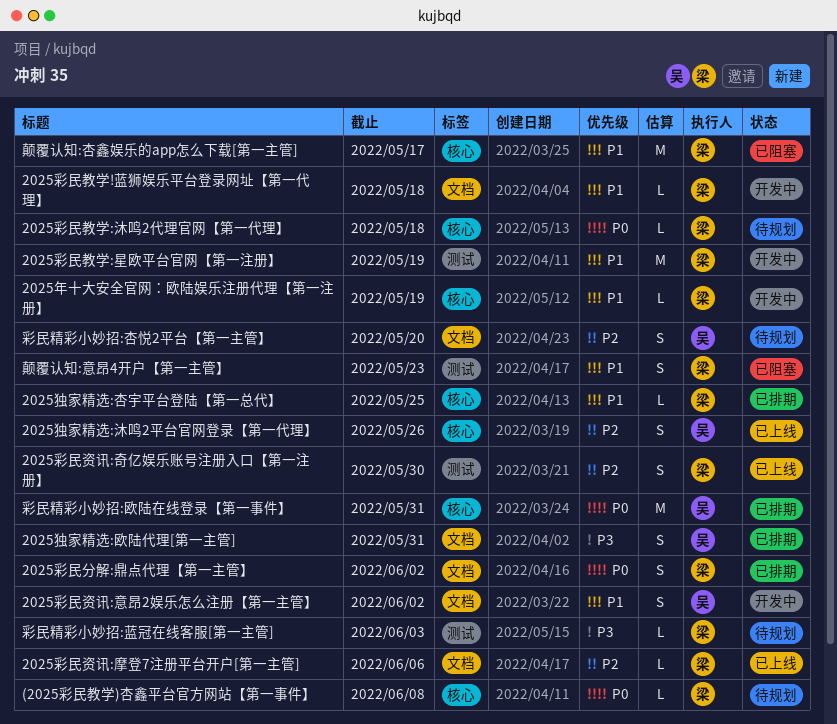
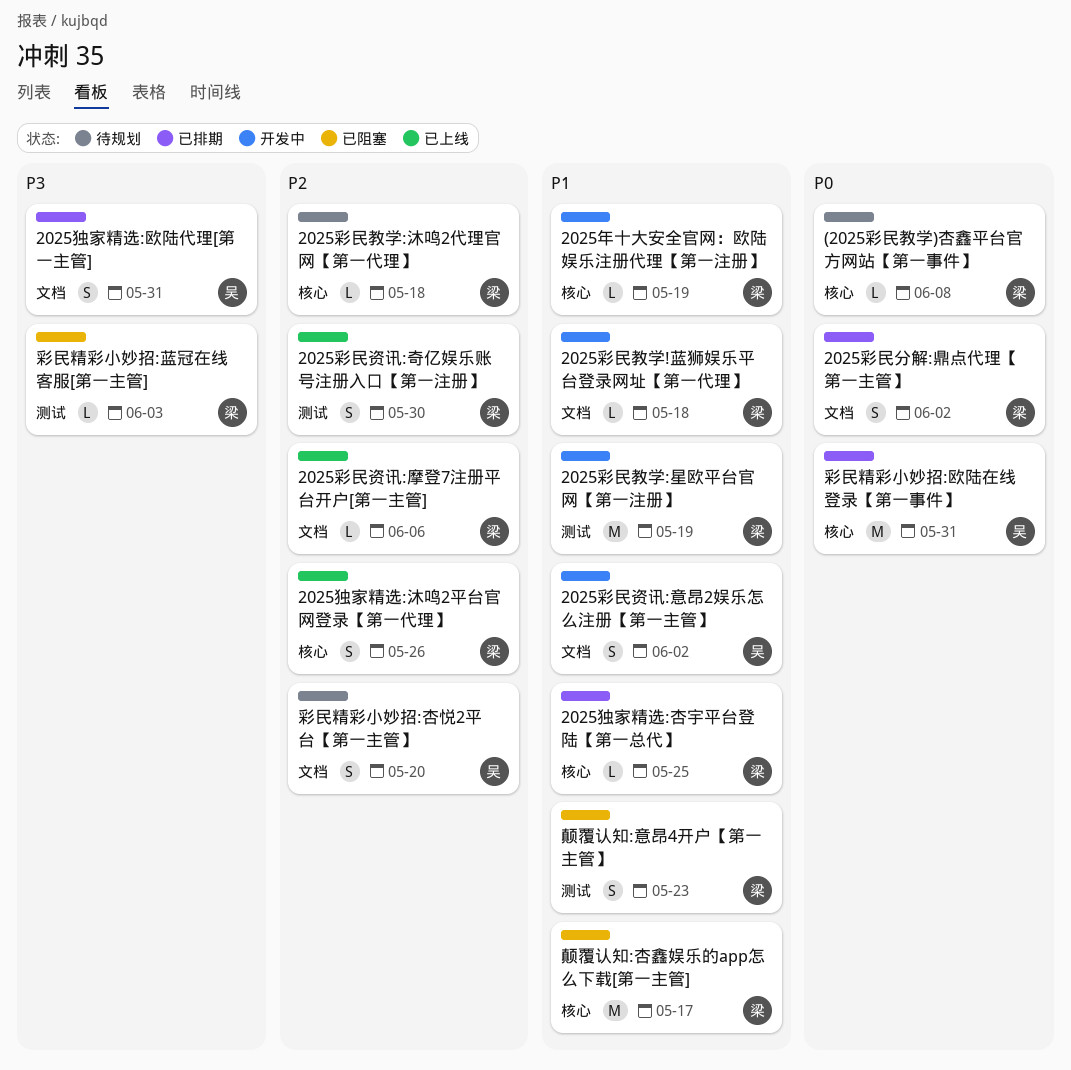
2025彩民教学:沐鸣2代理官网【第一代理】, priority: P0 -> P2
2025独家精选:沐鸣2平台官网登录【第一代理】, owner: 吴 -> 梁
彩民精彩小妙招:蓝冠在线客服[第一主管], status: 待规划 -> 已阻塞

